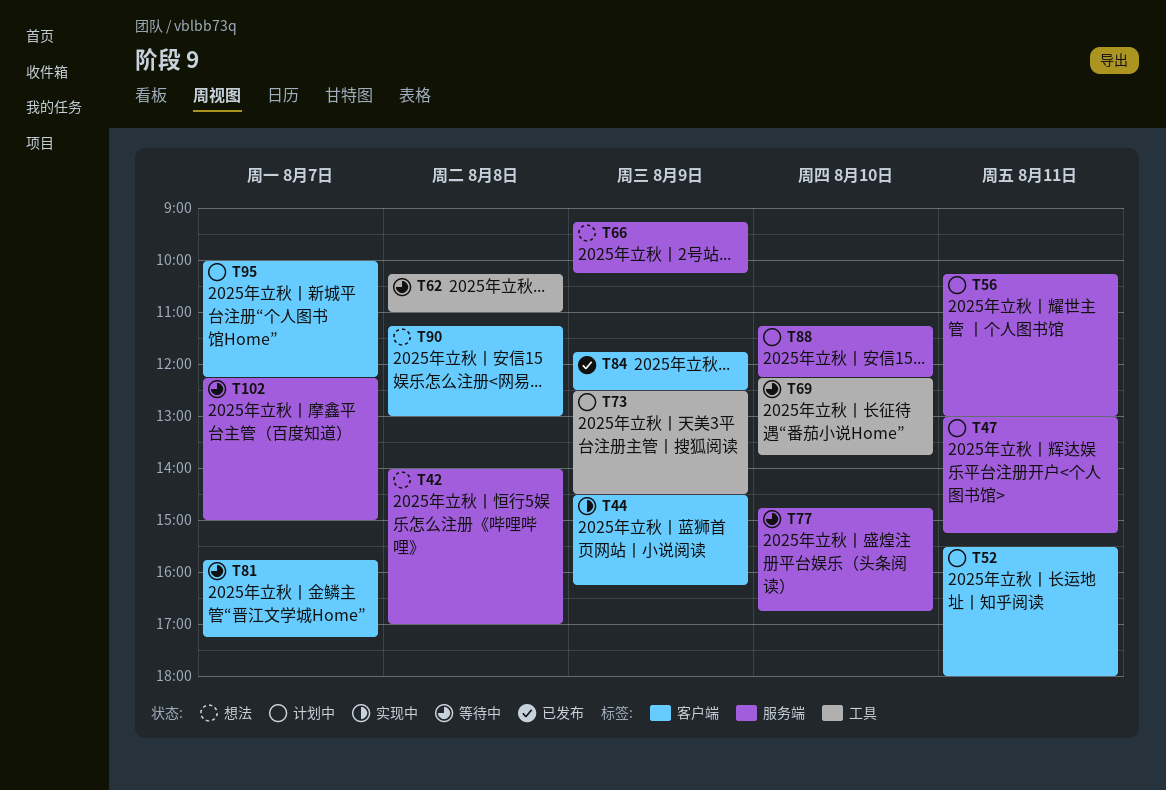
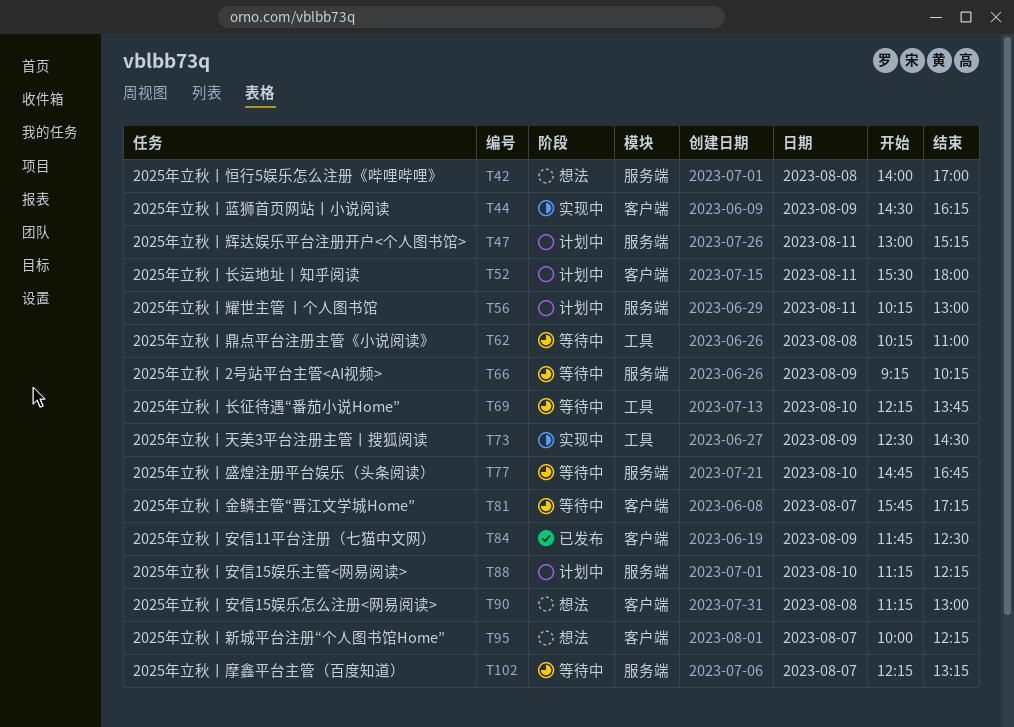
T66, status: 想法 -> 等待中
T73, status: 计划中 -> 实现中
T95, status: 计划中 -> 想法
T102, ends: 15:00 -> 13:15

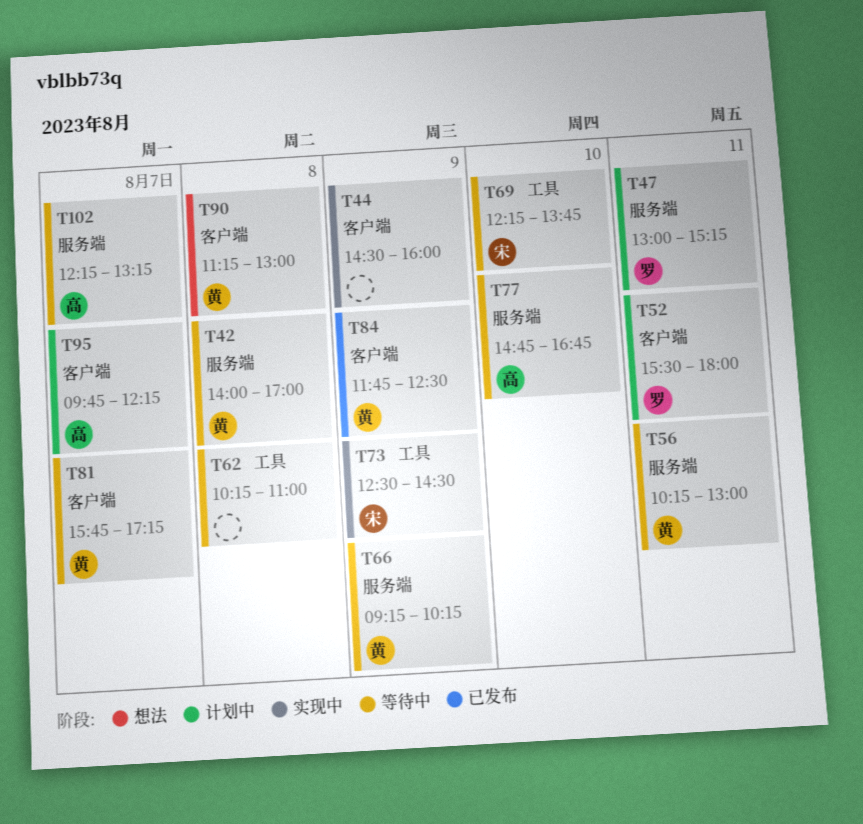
T42, status: 想法 -> 等待中
T44, ends: 16:15 -> 16:00
T56, status: 计划中 -> 等待中
T88: present -> none
T95, status: 想法 -> 计划中
T95, begins: 10:00 -> 09:45

